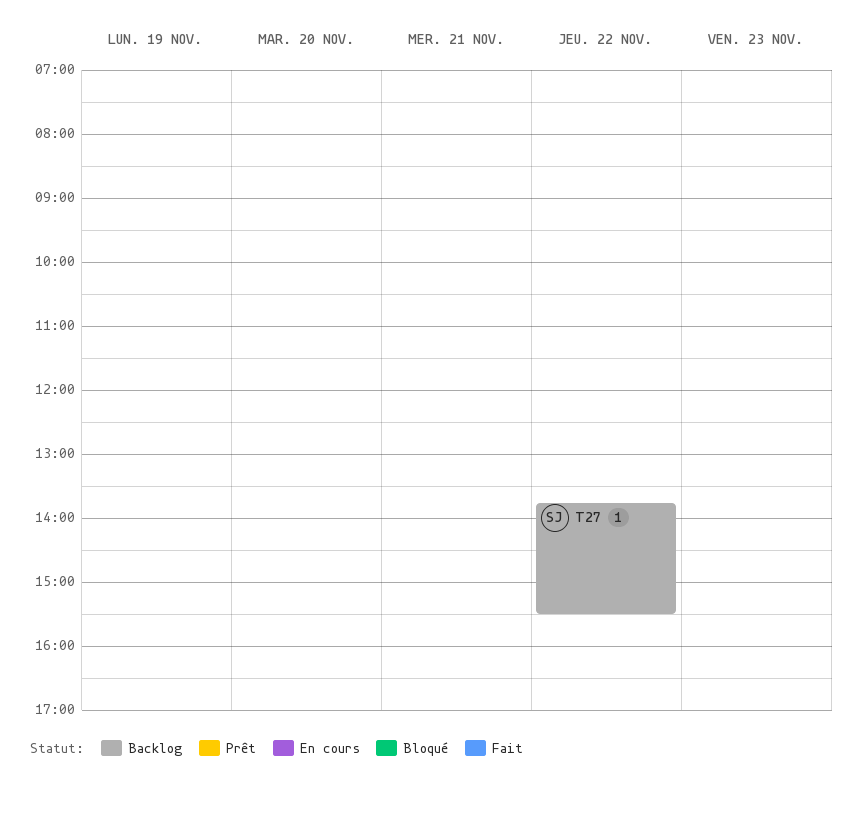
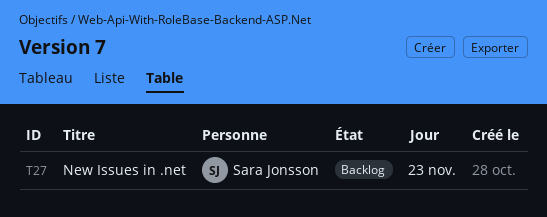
T27, day: Nov 22 -> Nov 23

